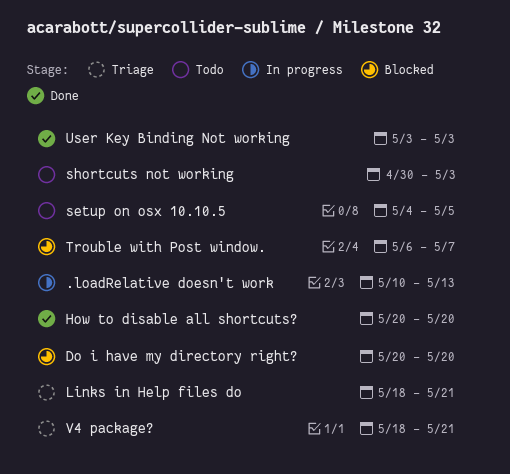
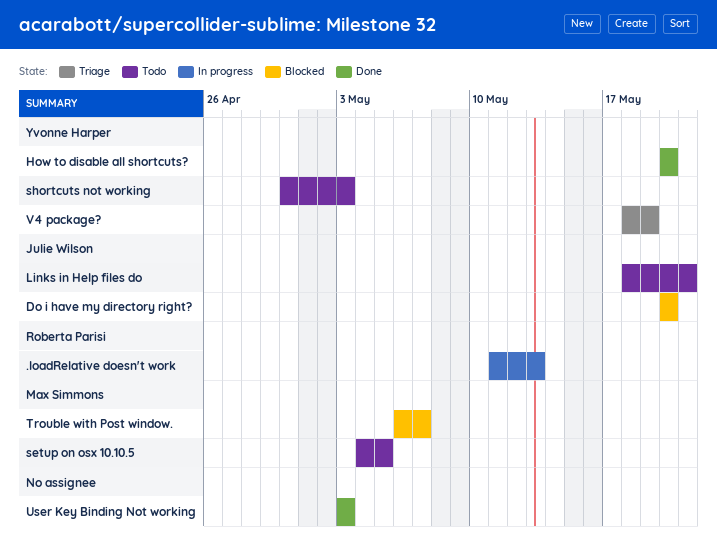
.loadRelative doesn't work, start: May 10 -> May 11
Links in Help files do, status: Triage -> Todo
V4 package?, due: May 21 -> May 19

